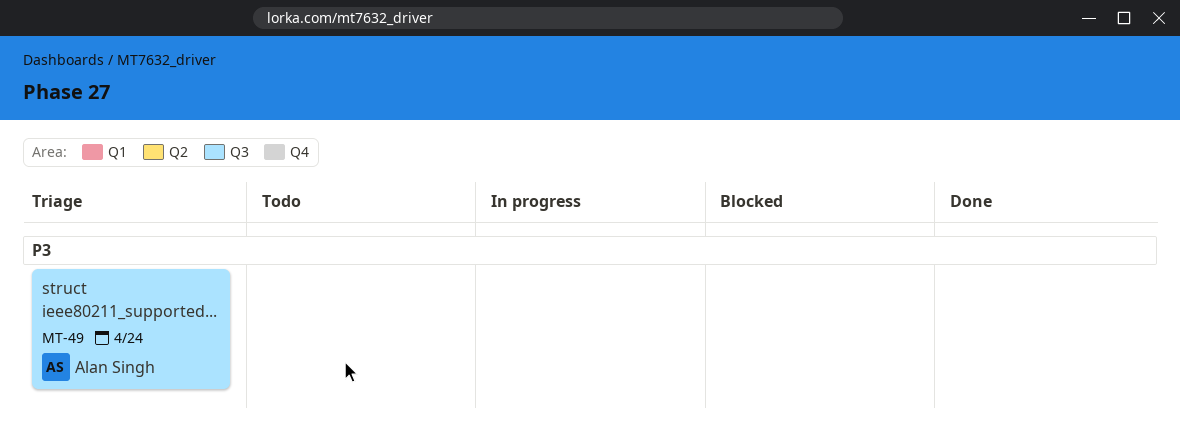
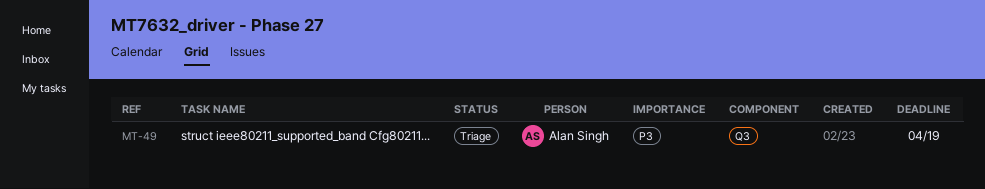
MT-49, due: Apr 24 -> Apr 19

